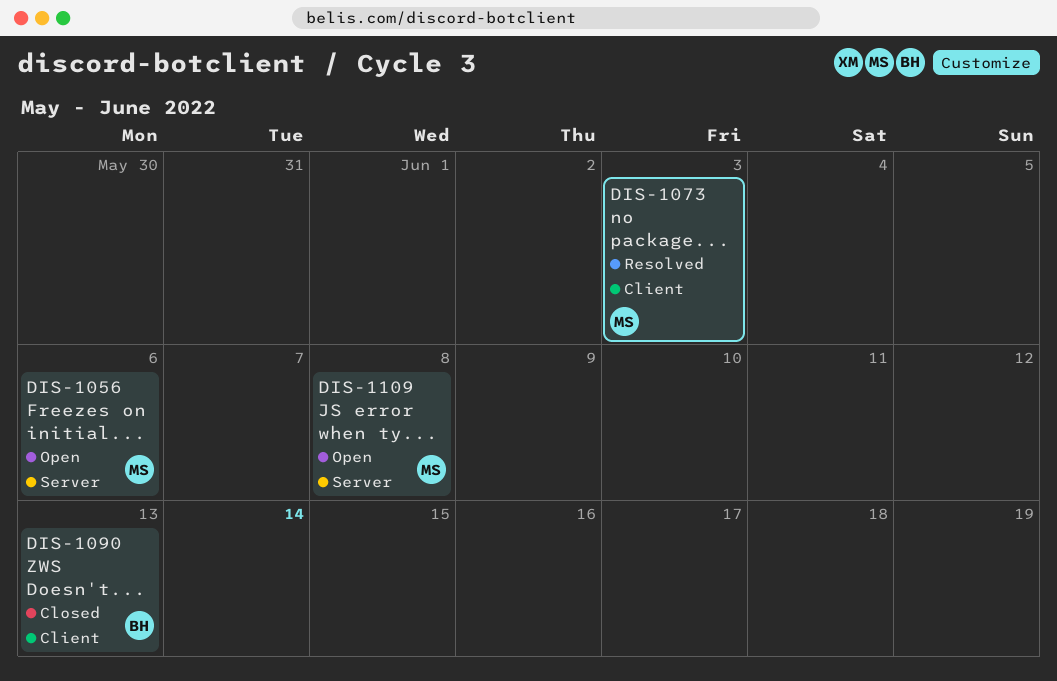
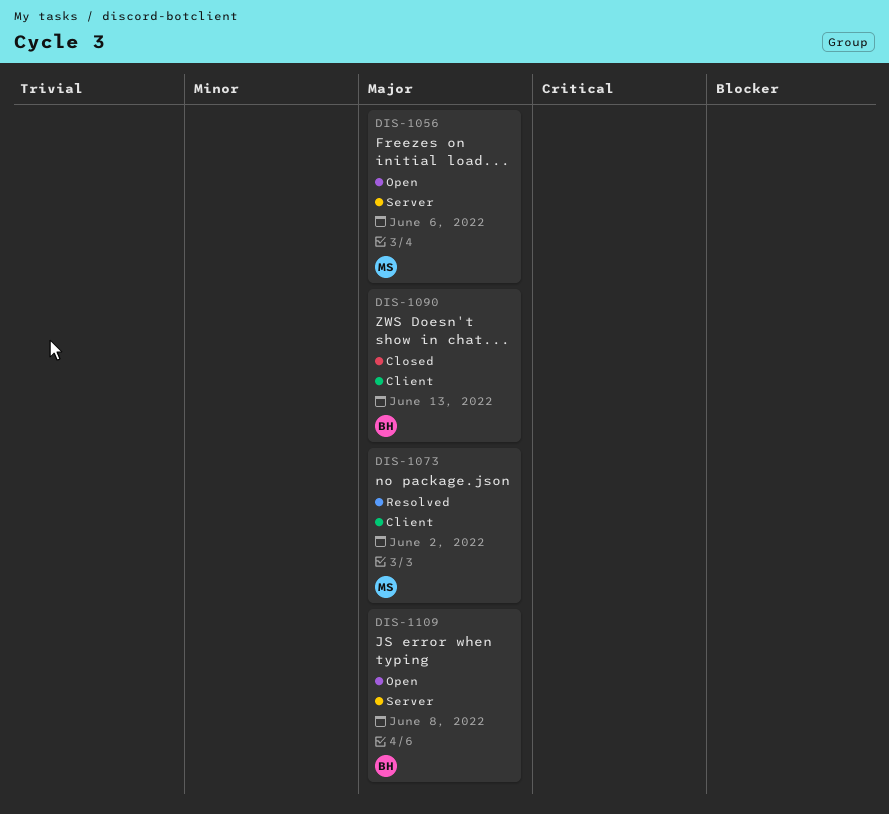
DIS-1073, due: Jun 3 -> Jun 2
DIS-1109, owner: MS -> BH

